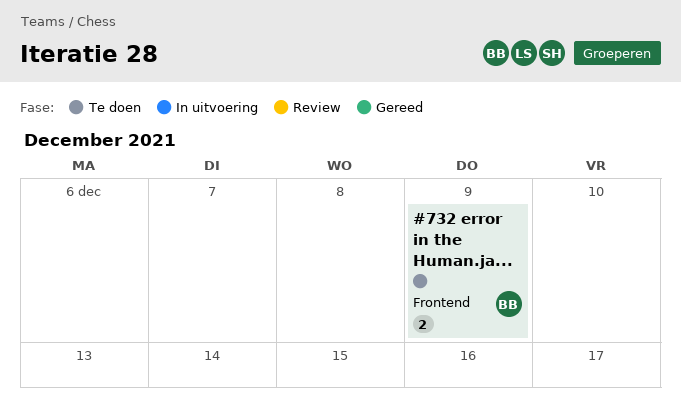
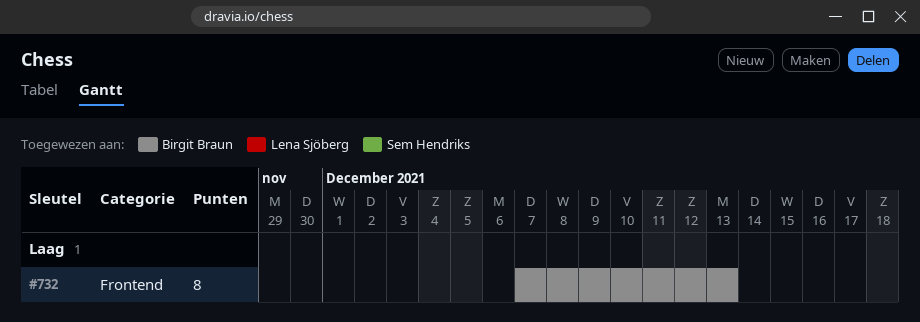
#732, estimate: 2 -> 8
#732, due: Dec 9 -> Dec 13

